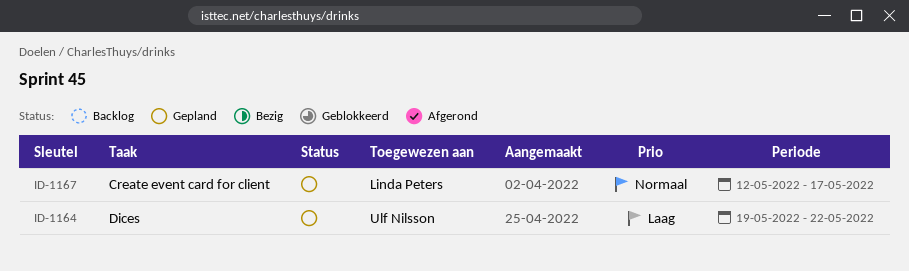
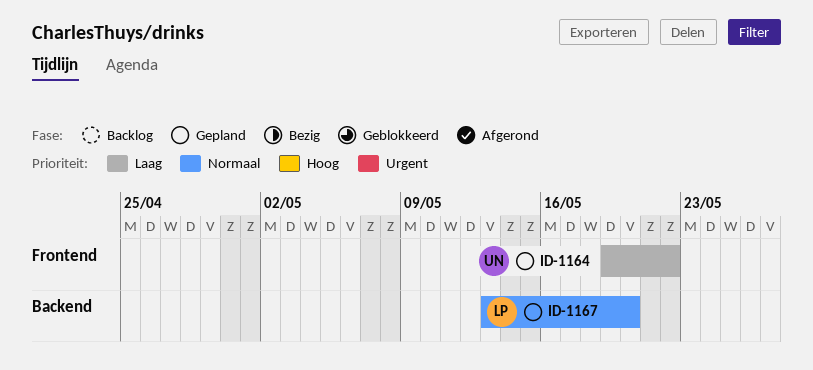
ID-1167, start: May 12 -> May 13
ID-1167, due: May 17 -> May 20

